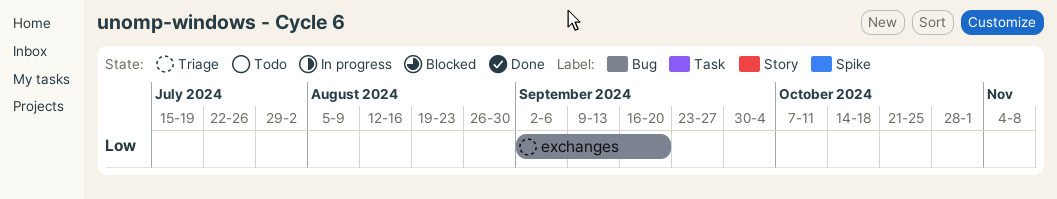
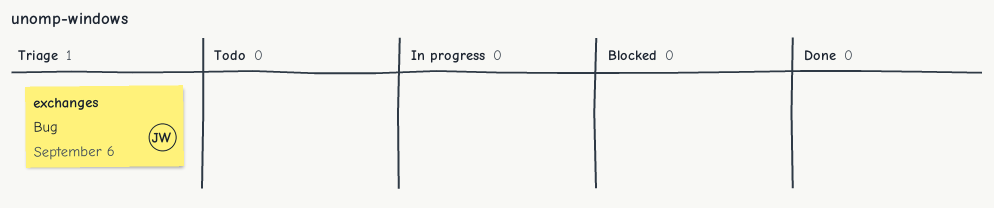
exchanges, due: Sep 20 -> Sep 6

